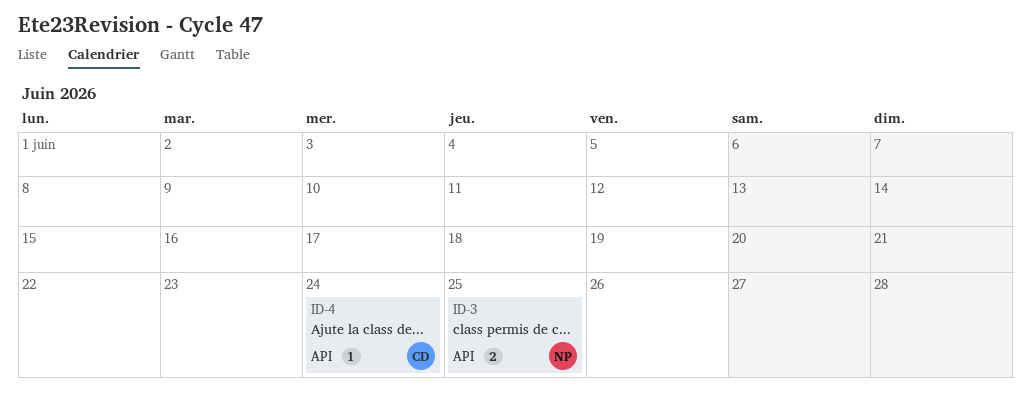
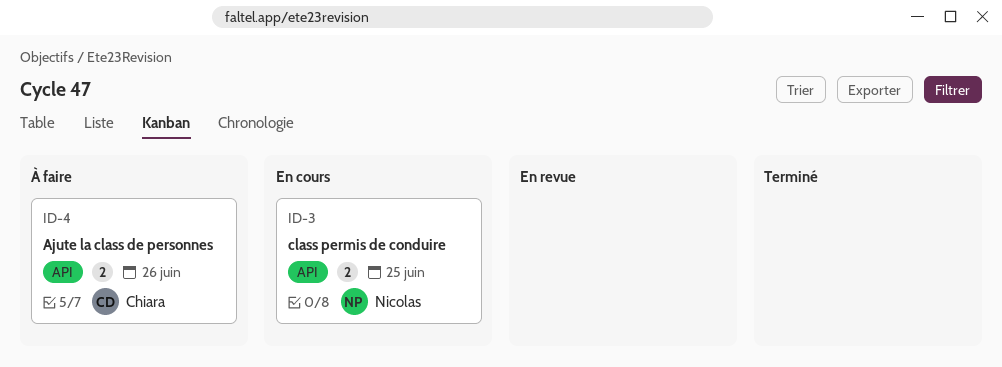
ID-4, estimate: 1 -> 2
ID-4, due: Jun 24 -> Jun 26

